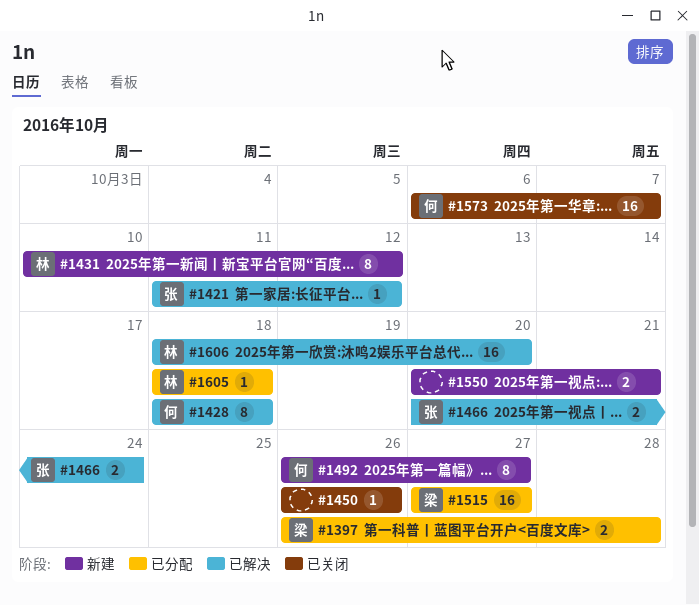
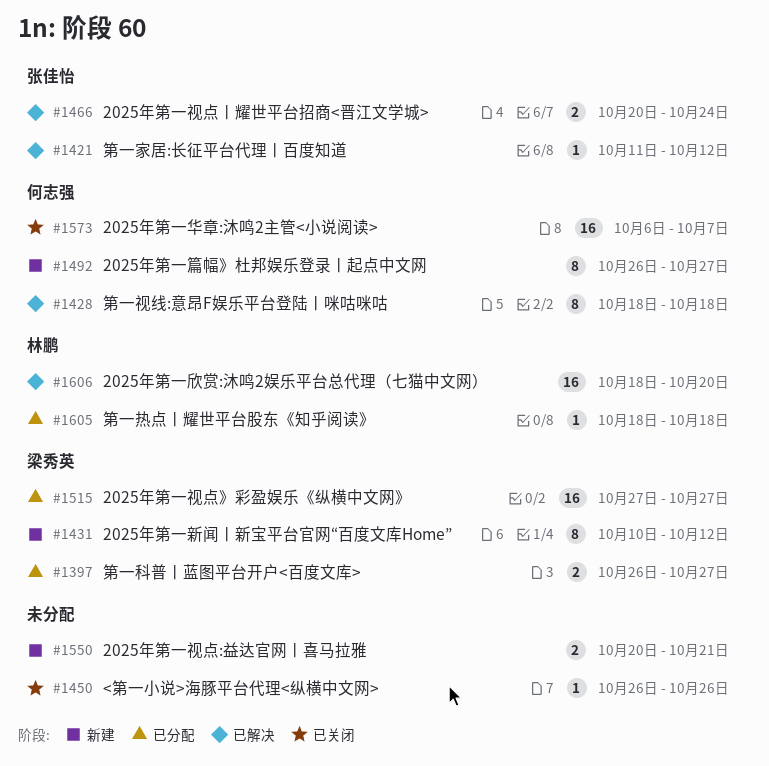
#1397, due: Oct 28 -> Oct 27
#1431, owner: 林鹏 -> 梁秀英

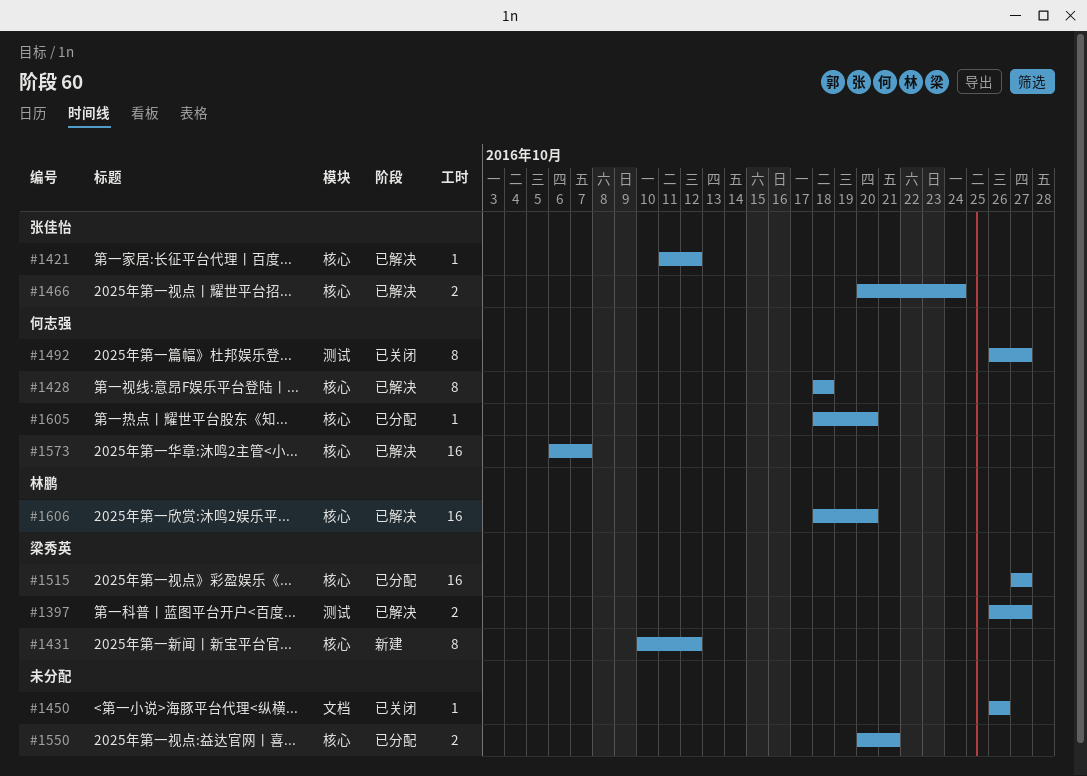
#1397, status: 已分配 -> 已解决
#1492, status: 新建 -> 已关闭
#1550, status: 新建 -> 已分配
#1573, status: 已关闭 -> 已解决
#1605, owner: 林鹏 -> 何志强
#1605, due: Oct 18 -> Oct 20

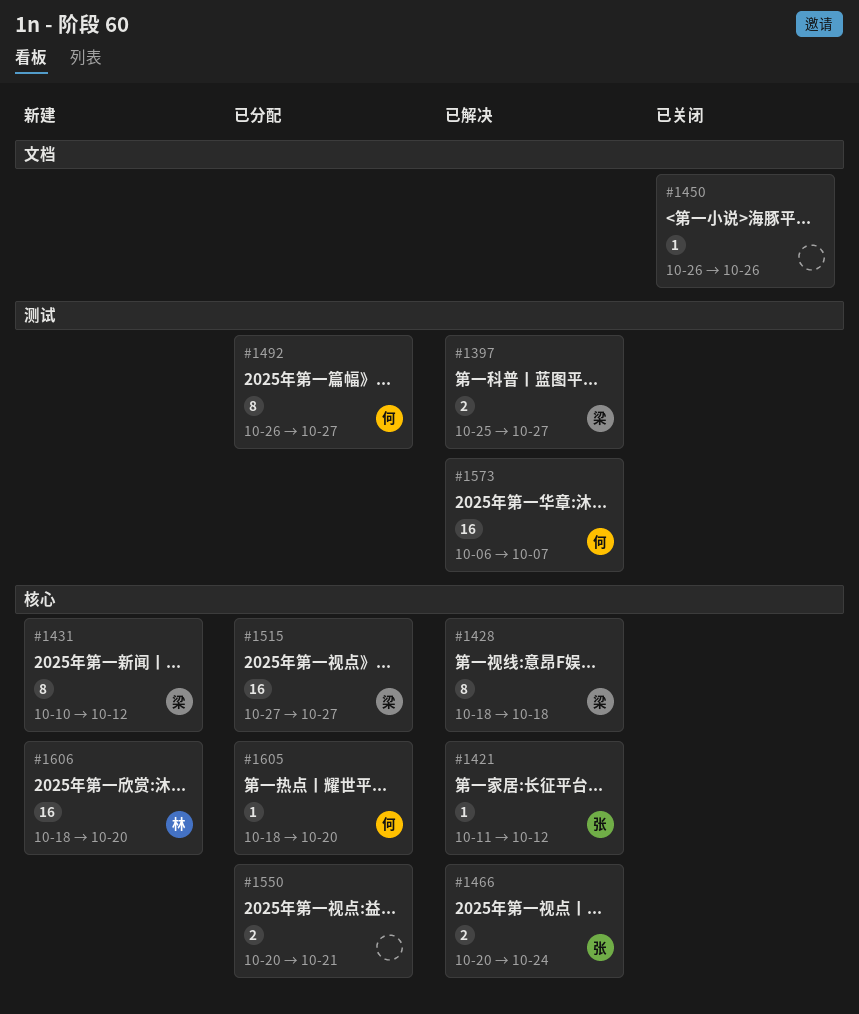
#1397, start: Oct 26 -> Oct 25
#1428, owner: 何志强 -> 梁秀英
#1492, status: 已关闭 -> 已分配
#1573, label: 核心 -> 测试
#1606, status: 已解决 -> 新建

